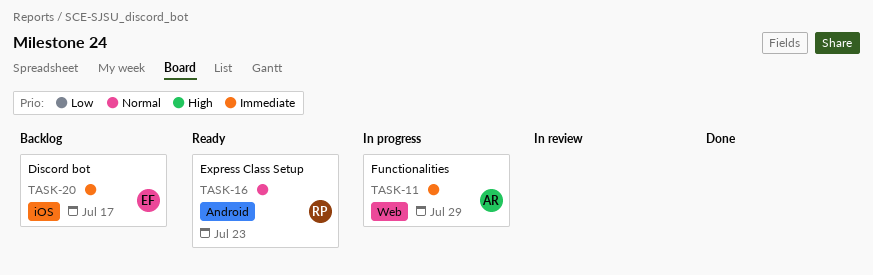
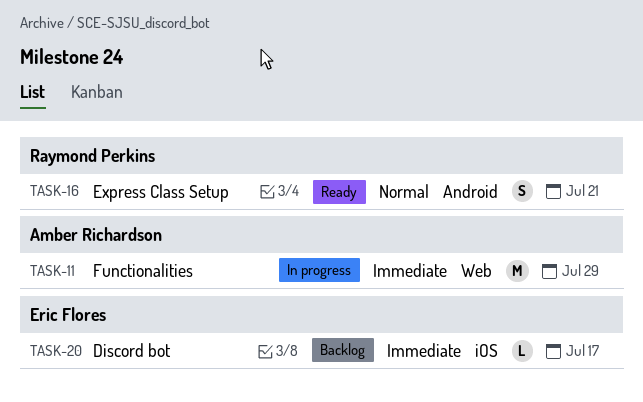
TASK-16, due: Jul 23 -> Jul 21

